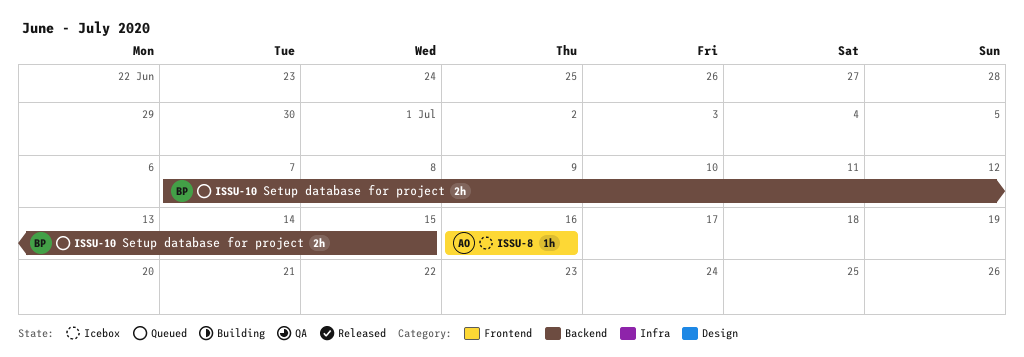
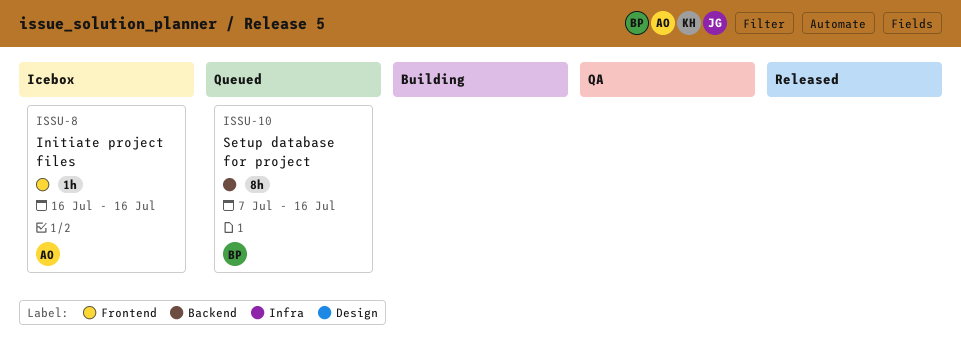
ISSU-10, estimate: 2h -> 8h
ISSU-10, due: Jul 15 -> Jul 16

